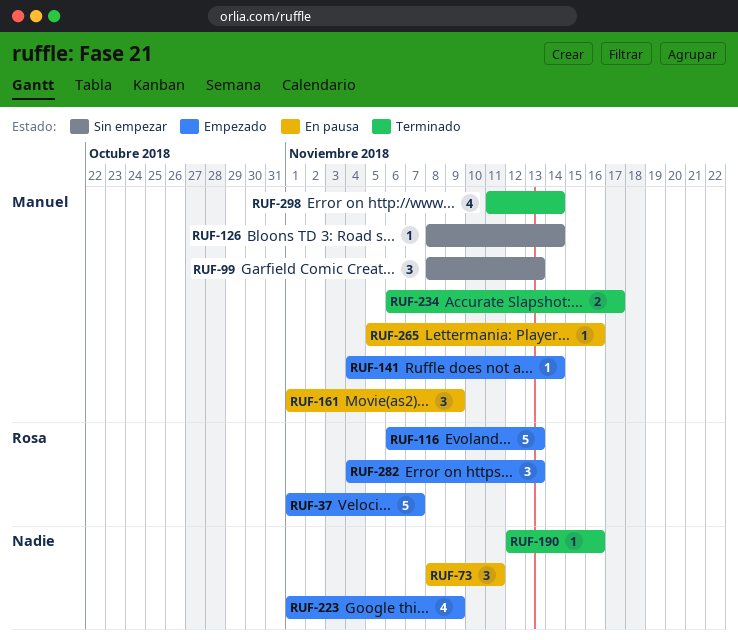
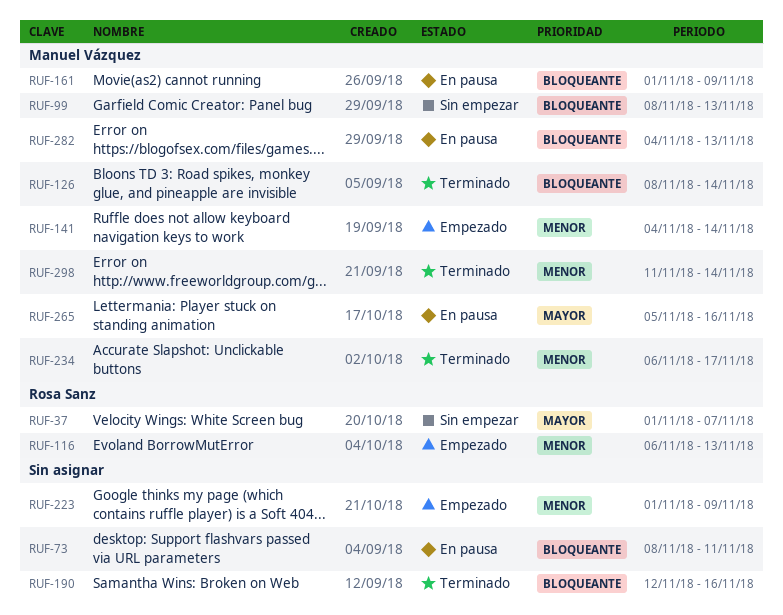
RUF-37, status: Empezado -> Sin empezar
RUF-126, status: Sin empezar -> Terminado
RUF-282, status: Empezado -> En pausa
RUF-282, owner: Rosa Sanz -> Manuel Vázquez

